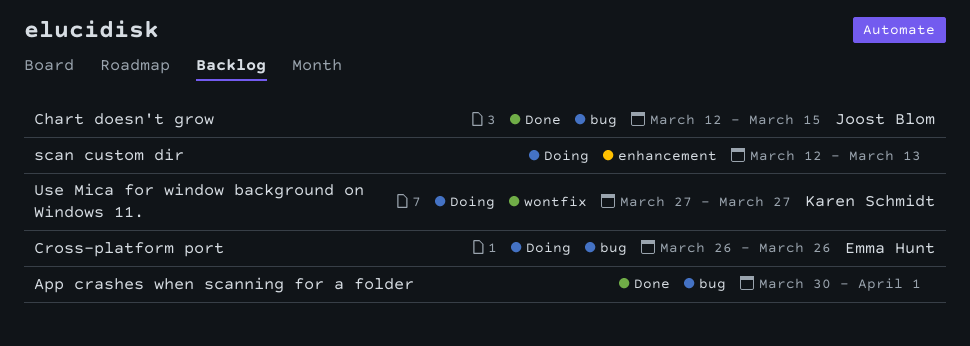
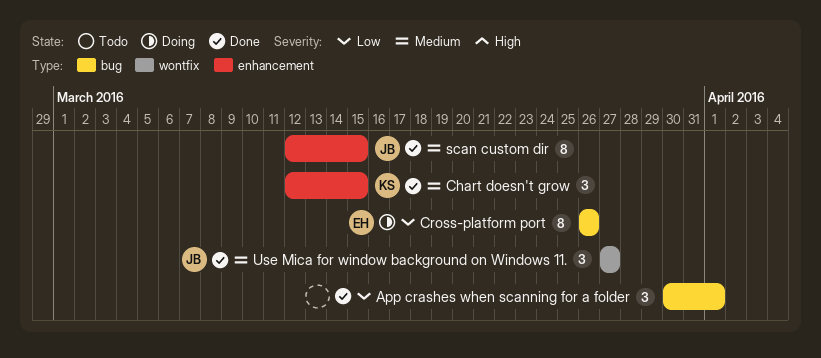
Chart doesn't grow, owner: Joost Blom -> Karen Schmidt
Chart doesn't grow, label: bug -> enhancement
scan custom dir, status: Doing -> Done
scan custom dir, owner: none -> Joost Blom
scan custom dir, due: Mar 13 -> Mar 15
Use Mica for window background on Windows 11., status: Doing -> Done
Use Mica for window background on Windows 11., owner: Karen Schmidt -> Joost Blom

